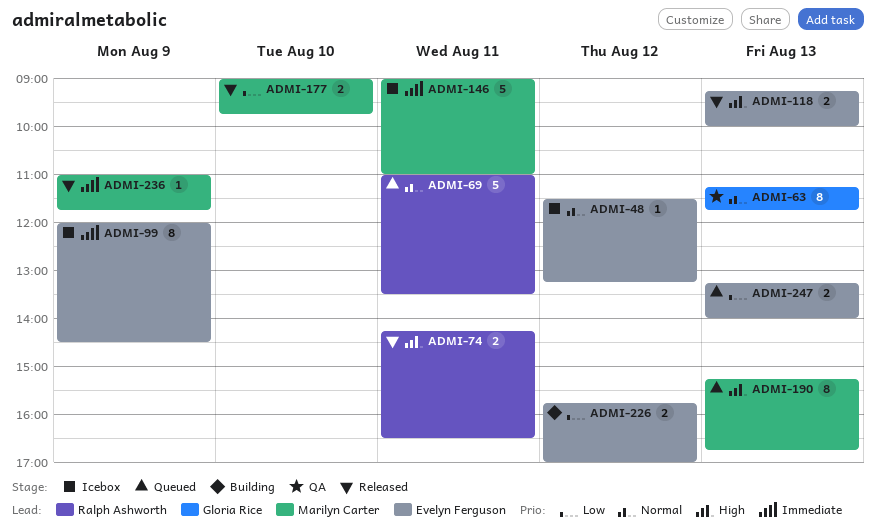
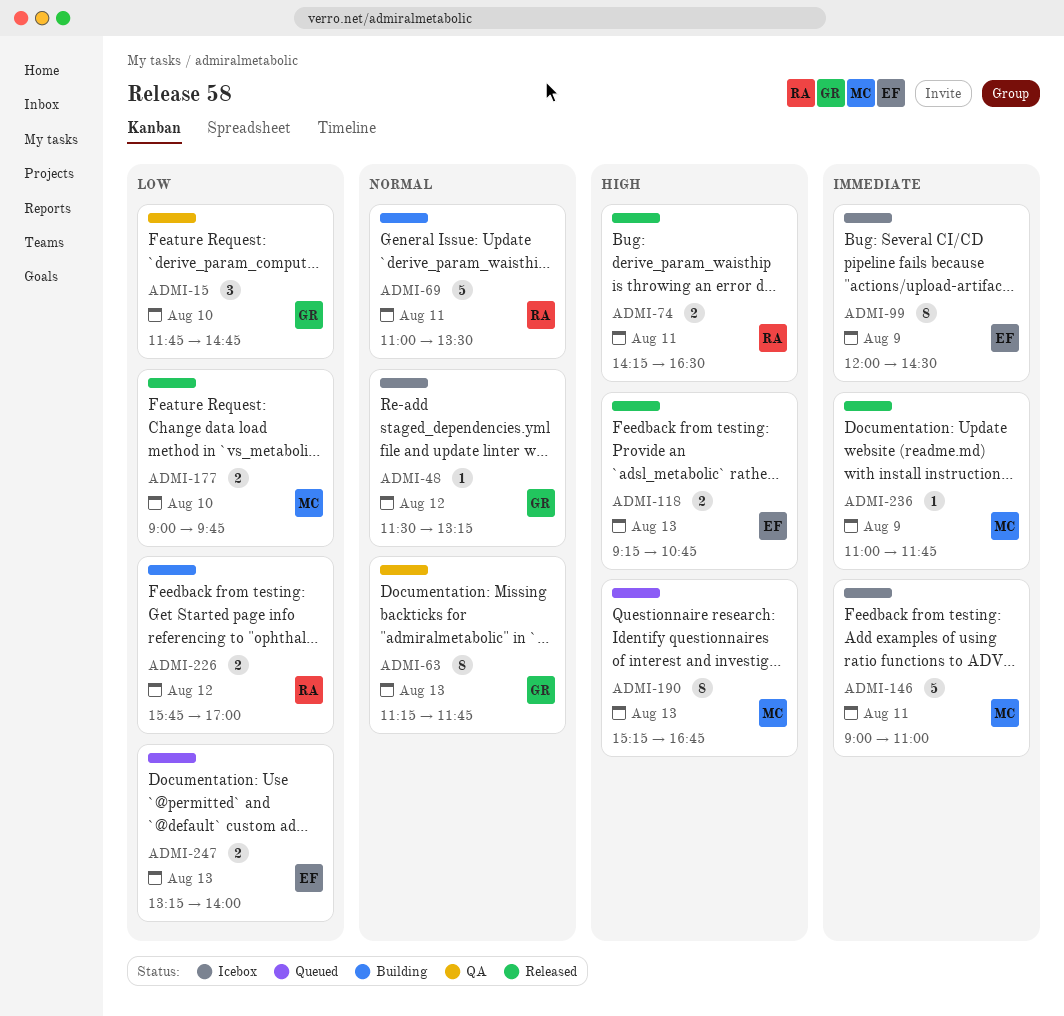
ADMI-15: none -> present
ADMI-48, owner: Evelyn Ferguson -> Gloria Rice
ADMI-69, status: Queued -> Building
ADMI-118, ends: 10:00 -> 10:45
ADMI-226, owner: Evelyn Ferguson -> Ralph Ashworth

